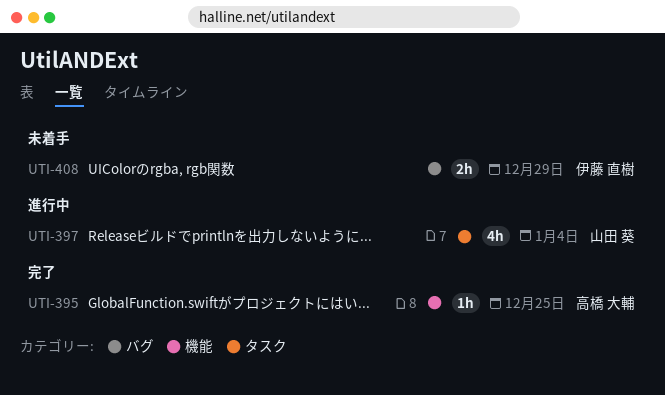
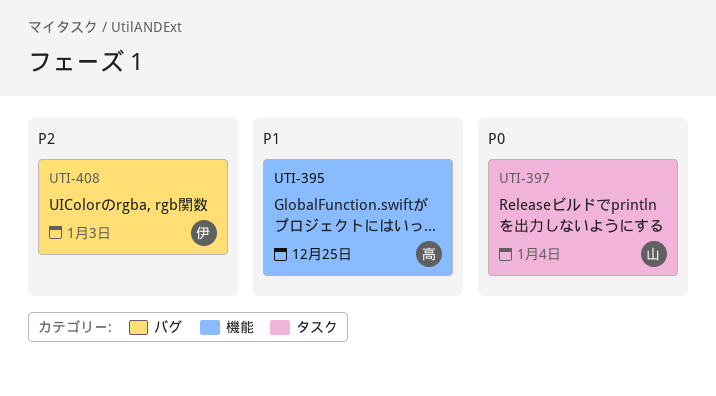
UTI-408, due: Dec 29 -> Jan 3

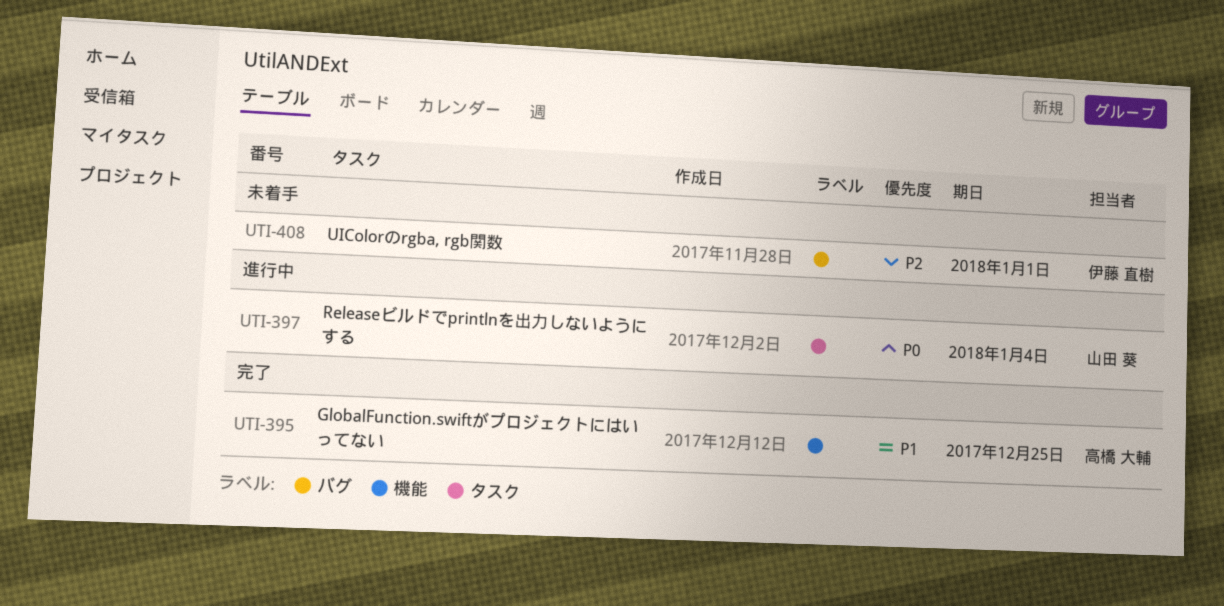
UTI-408, due: Jan 3 -> Jan 1

